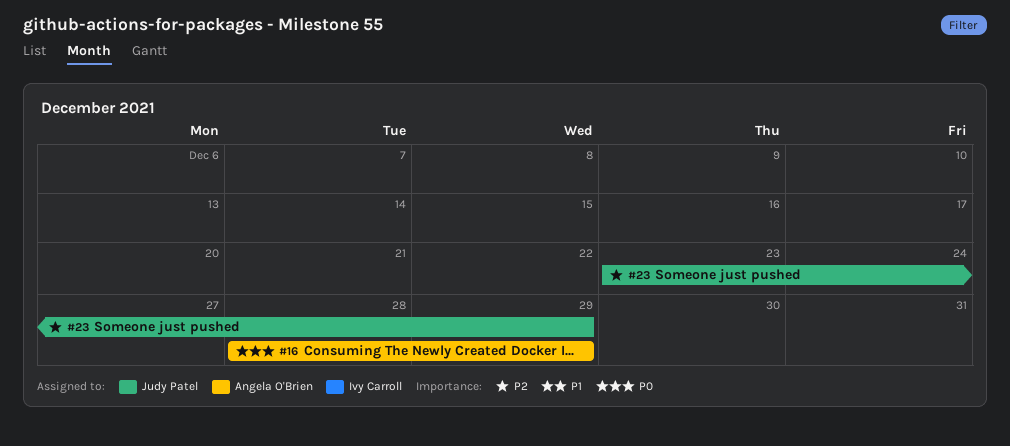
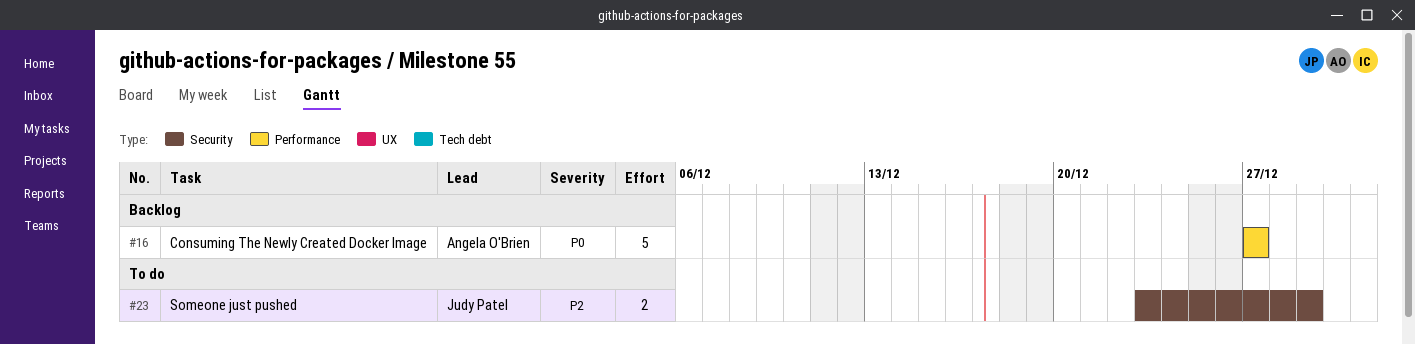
#16, start: Dec 28 -> Dec 27
#16, due: Dec 29 -> Dec 27

